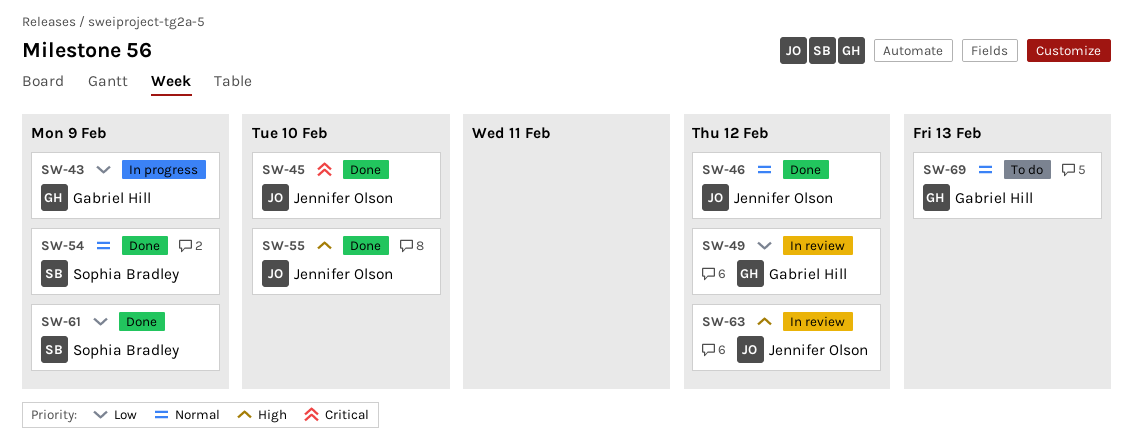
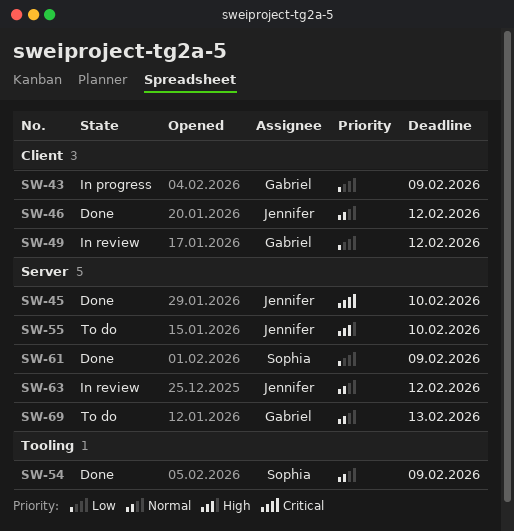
SW-55, status: Done -> To do
SW-63, priority: High -> Normal

